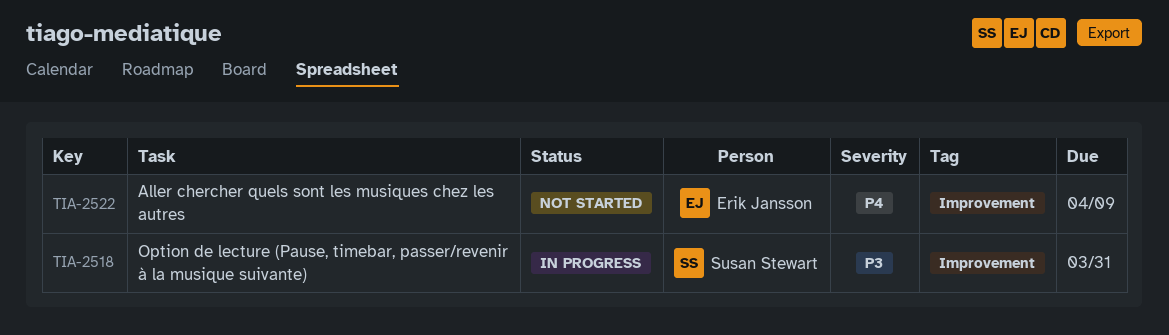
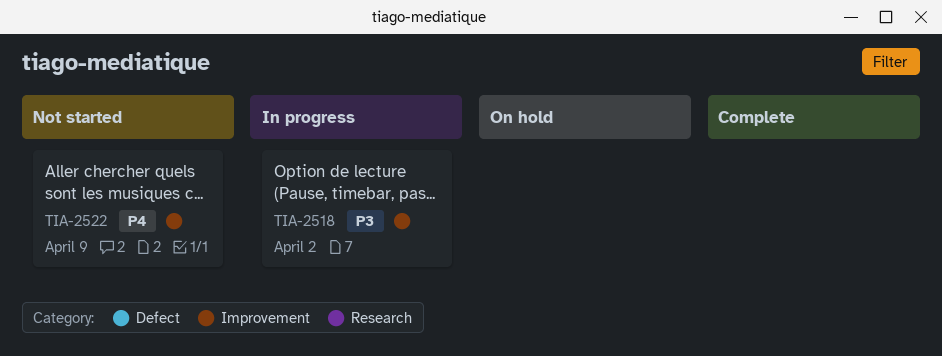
TIA-2518, due: Mar 31 -> Apr 2

